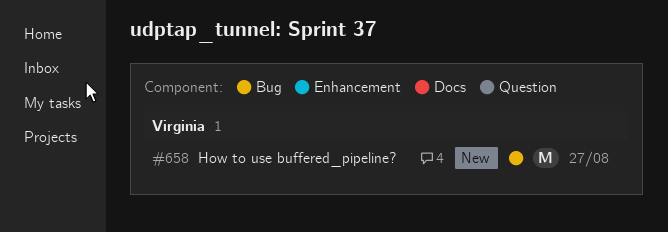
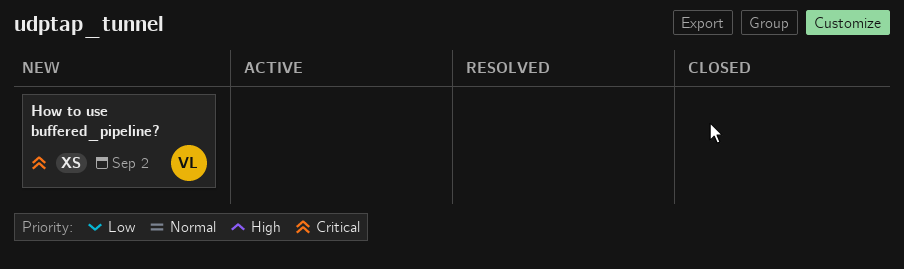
How to use buffered_pipeline?, estimate: M -> XS
How to use buffered_pipeline?, due: Aug 27 -> Sep 2

